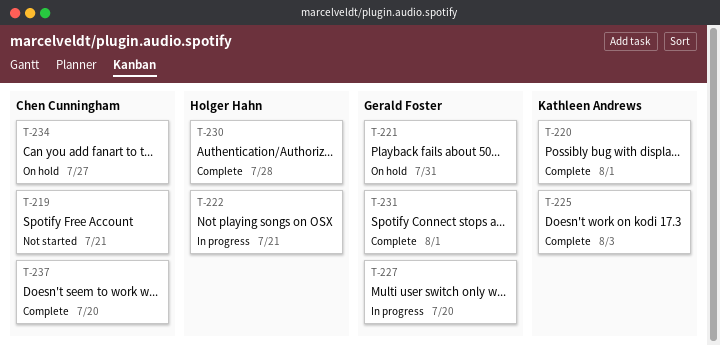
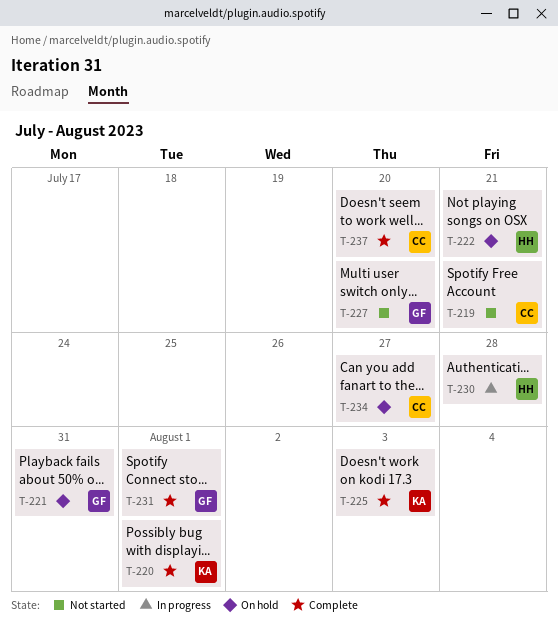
T-222, status: In progress -> On hold
T-227, status: In progress -> Not started
T-230, status: Complete -> In progress

